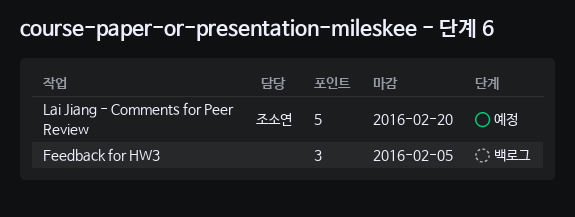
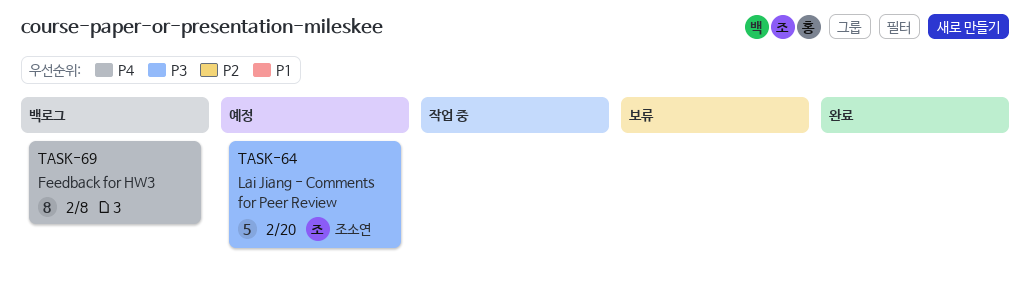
Feedback for HW3, estimate: 3 -> 8
Feedback for HW3, due: Feb 5 -> Feb 8

